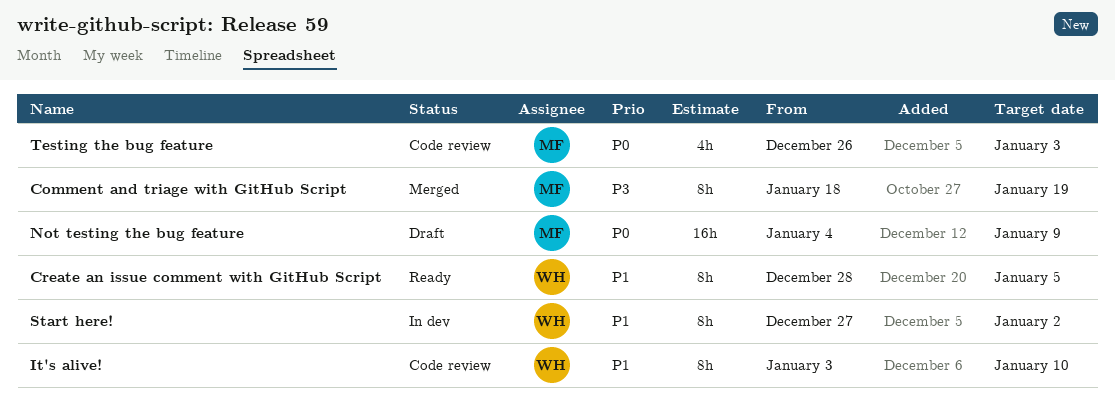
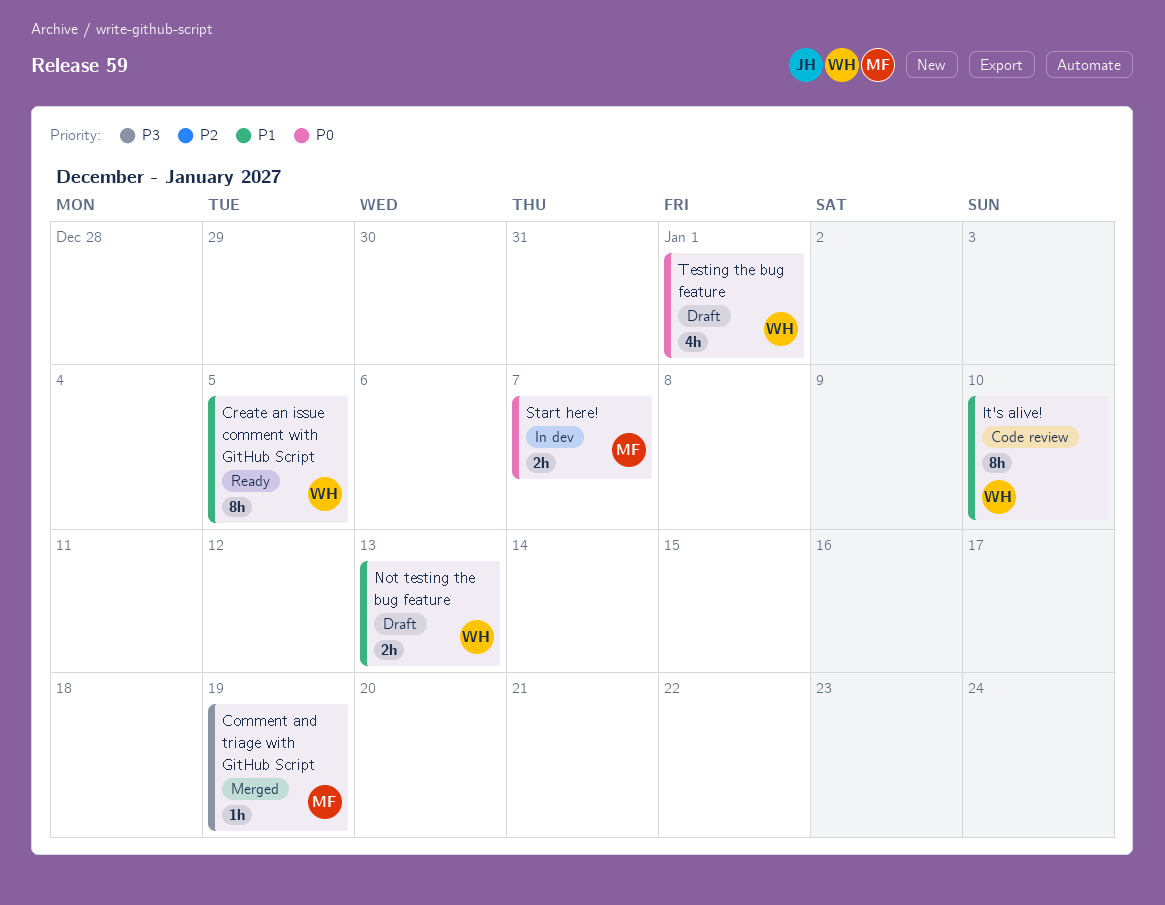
Comment and triage with GitHub Script, estimate: 8h -> 1h
Not testing the bug feature, owner: MF -> WH
Not testing the bug feature, priority: P0 -> P1
Not testing the bug feature, estimate: 16h -> 2h
Not testing the bug feature, due: Jan 9 -> Jan 13
Start here!, owner: WH -> MF
Start here!, priority: P1 -> P0
Start here!, estimate: 8h -> 2h
Start here!, due: Jan 2 -> Jan 7
Testing the bug feature, status: Code review -> Draft
Testing the bug feature, owner: MF -> WH
Testing the bug feature, due: Jan 3 -> Jan 1

